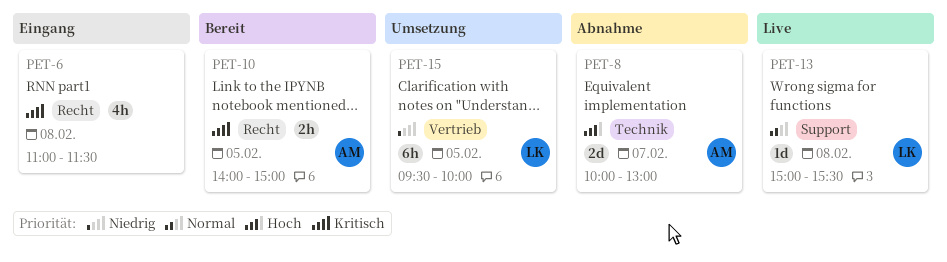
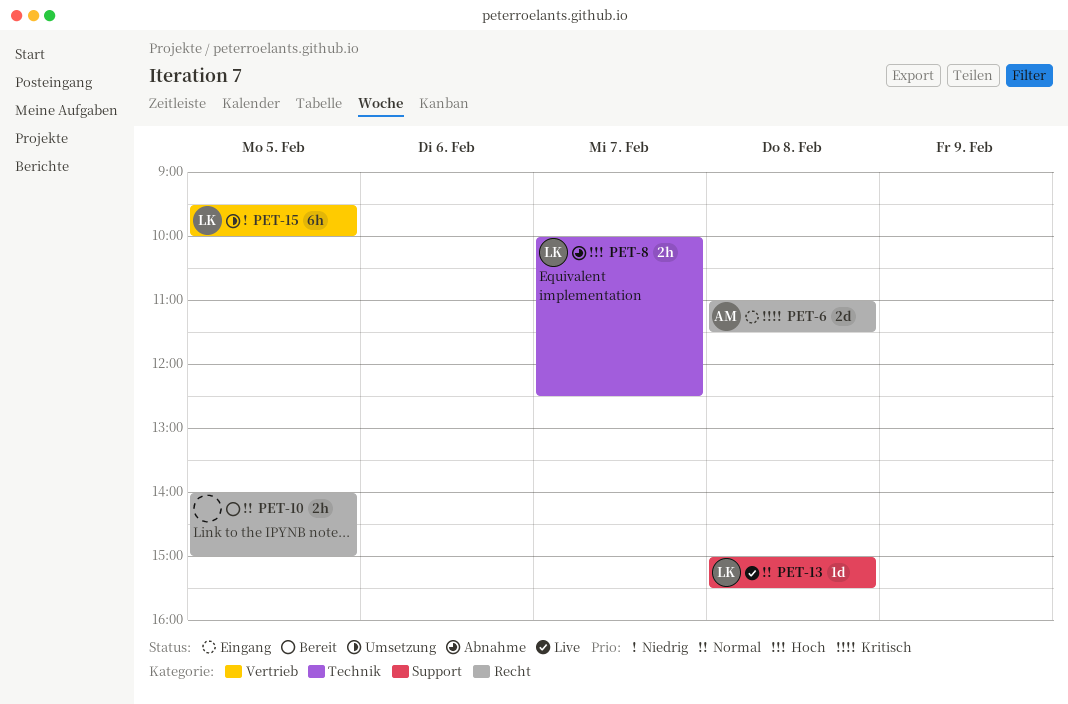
PET-6, owner: none -> AM
PET-6, estimate: 4h -> 2d
PET-8, owner: AM -> LK
PET-8, estimate: 2d -> 2h
PET-8, ends: 13:00 -> 12:30
PET-10, owner: AM -> none
PET-10, priority: Kritisch -> Normal

